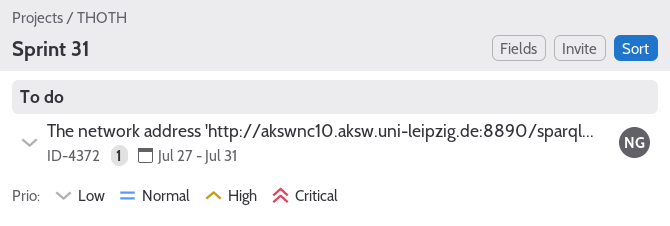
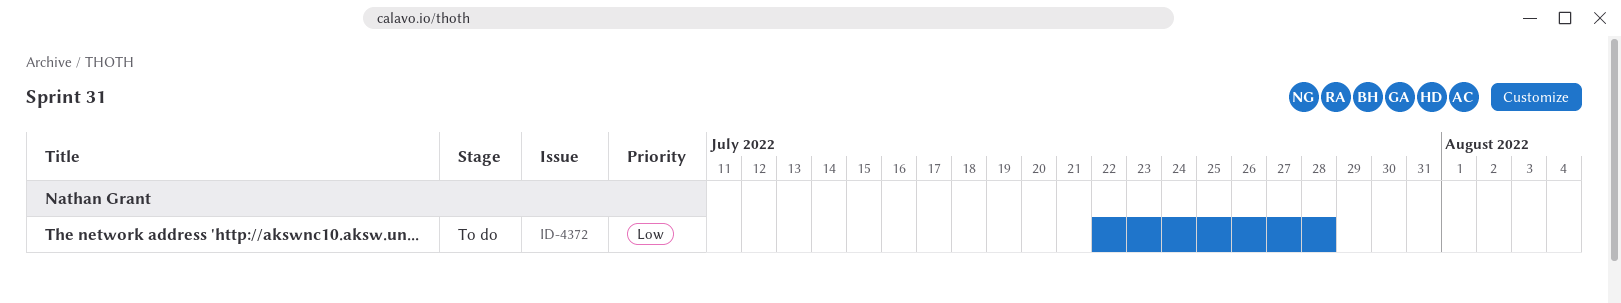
ID-4372, start: Jul 27 -> Jul 22
ID-4372, due: Jul 31 -> Jul 28

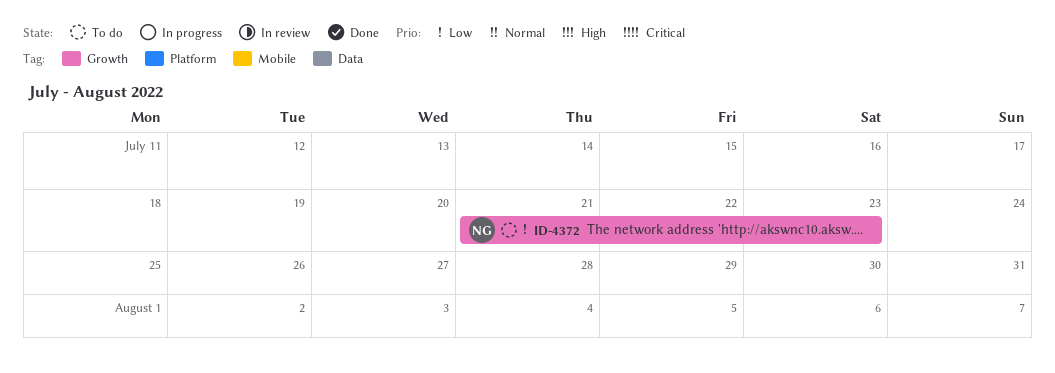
ID-4372, start: Jul 22 -> Jul 21
ID-4372, due: Jul 28 -> Jul 23

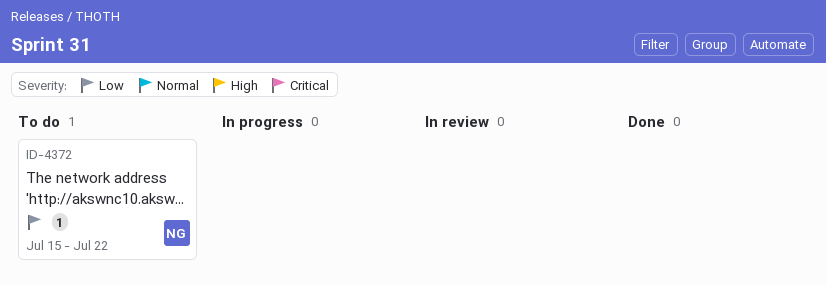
ID-4372, start: Jul 21 -> Jul 15
ID-4372, due: Jul 23 -> Jul 22

